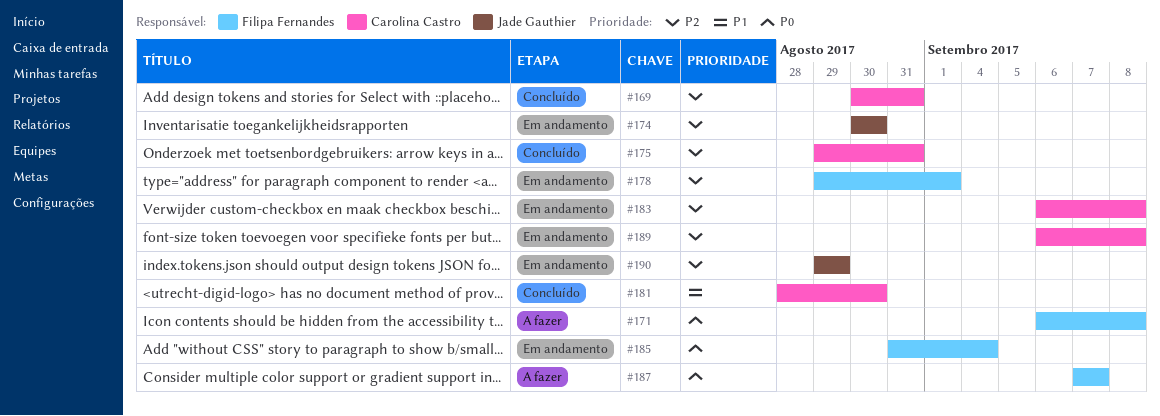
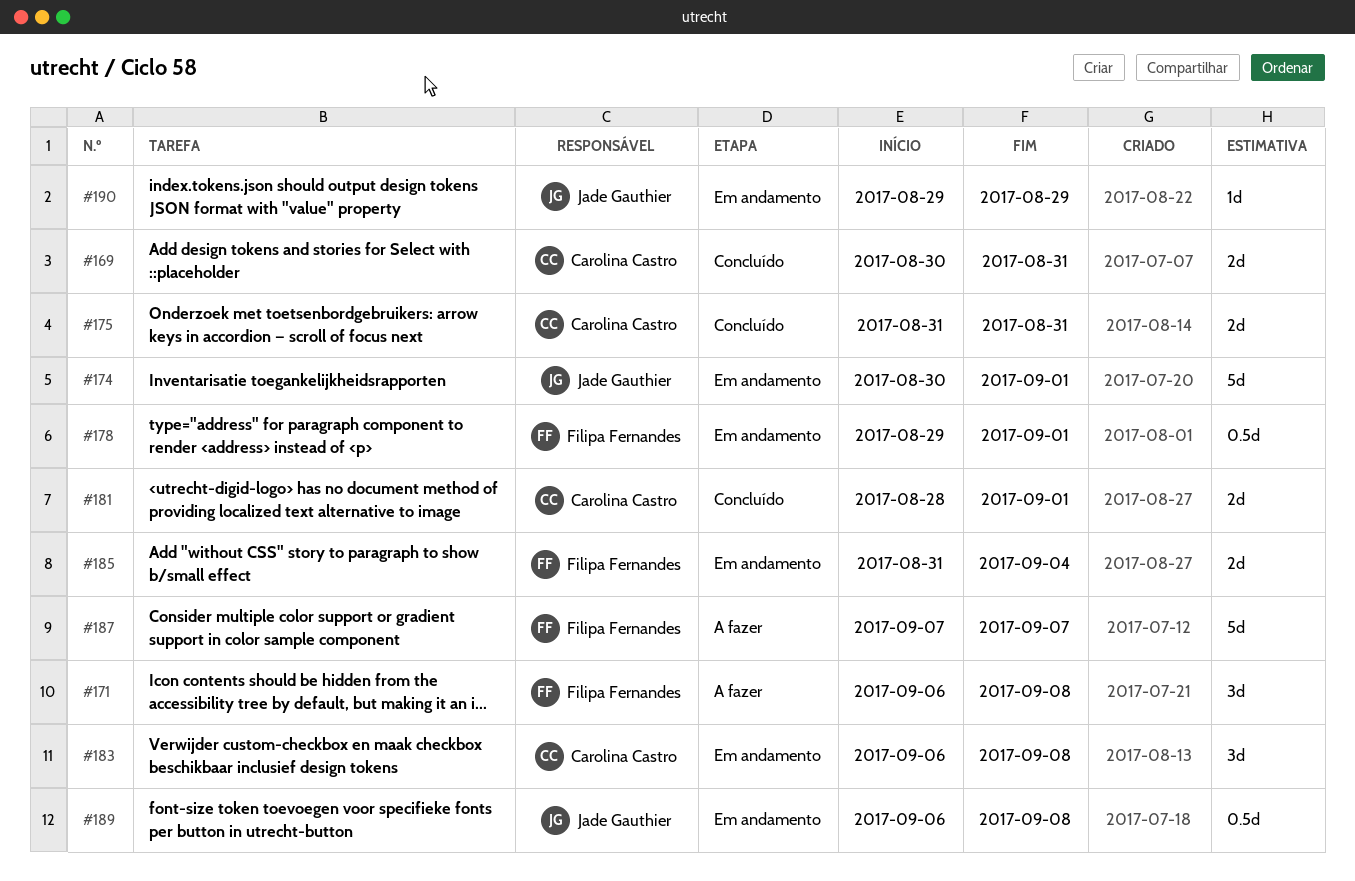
#174, due: Aug 30 -> Sep 1
#175, start: Aug 29 -> Aug 31
#181, due: Aug 30 -> Sep 1
#189, owner: Carolina Castro -> Jade Gauthier

